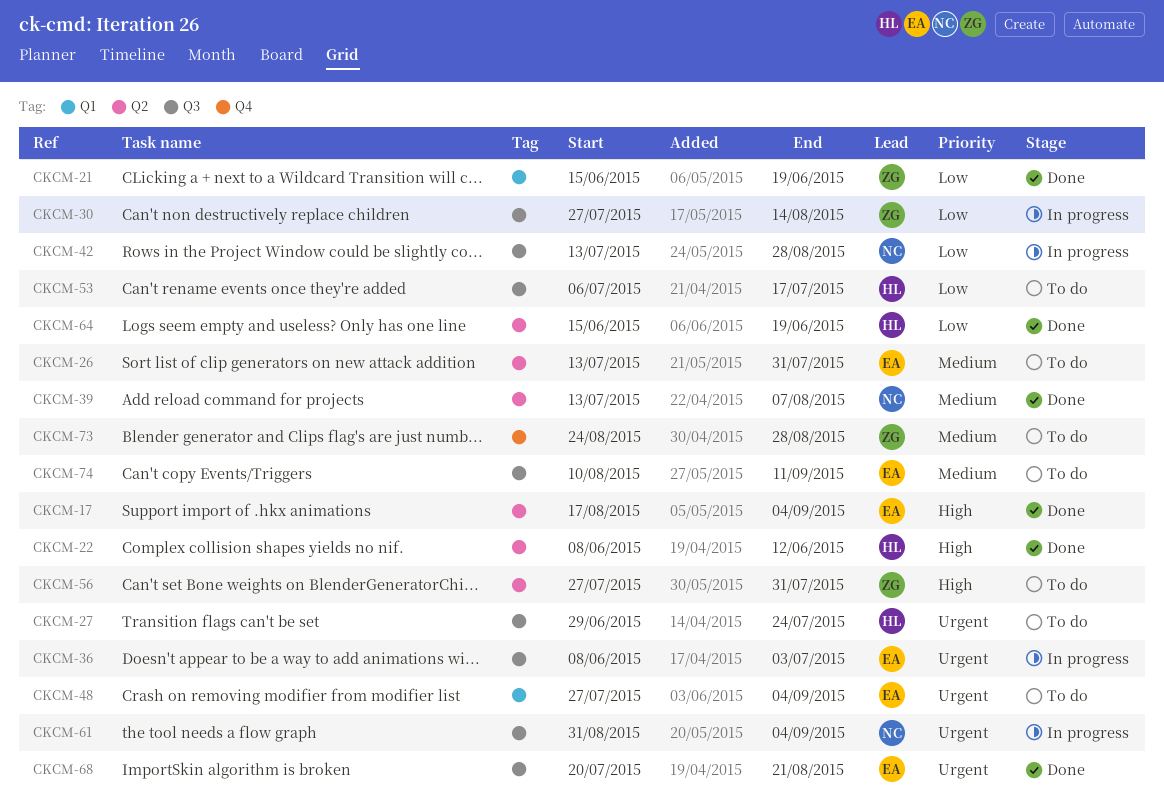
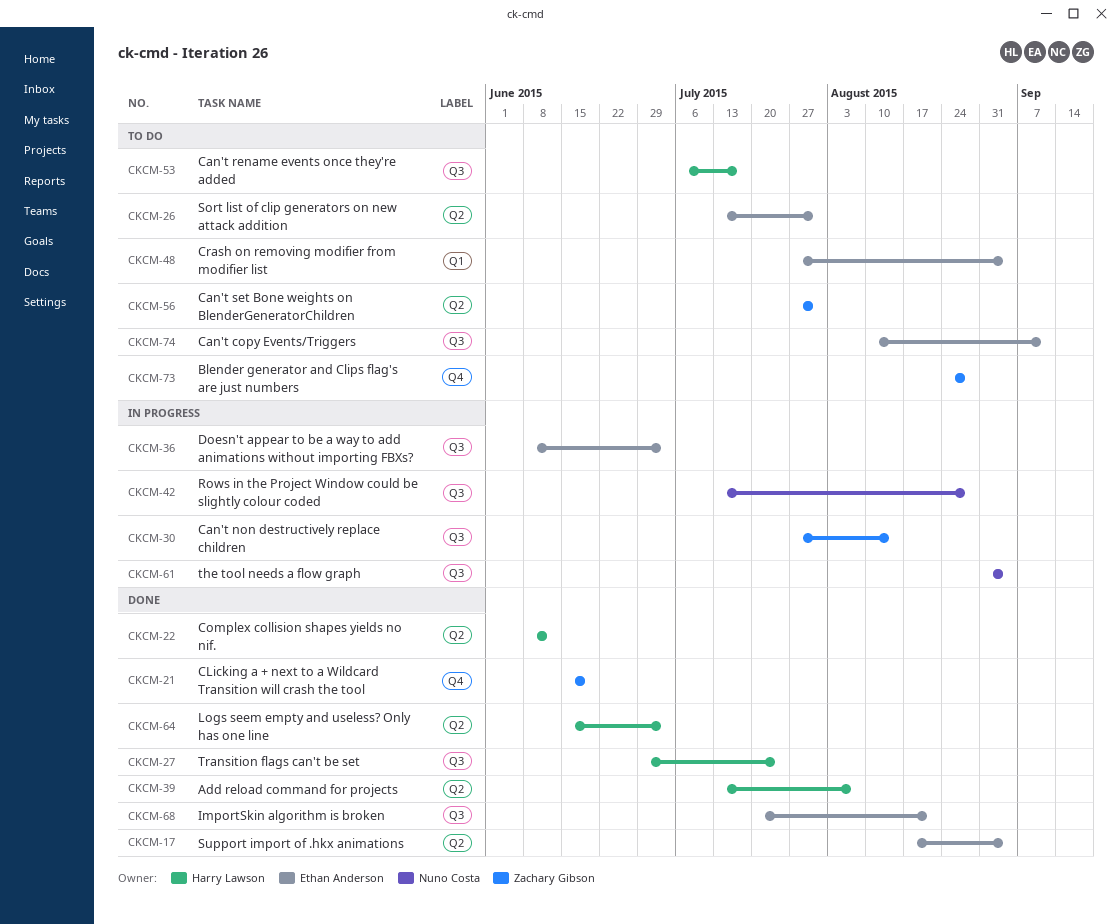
CKCM-21, label: Q1 -> Q4
CKCM-27, status: To do -> Done
CKCM-39, owner: Nuno Costa -> Harry Lawson
CKCM-64, due: Jun 19 -> Jul 3

